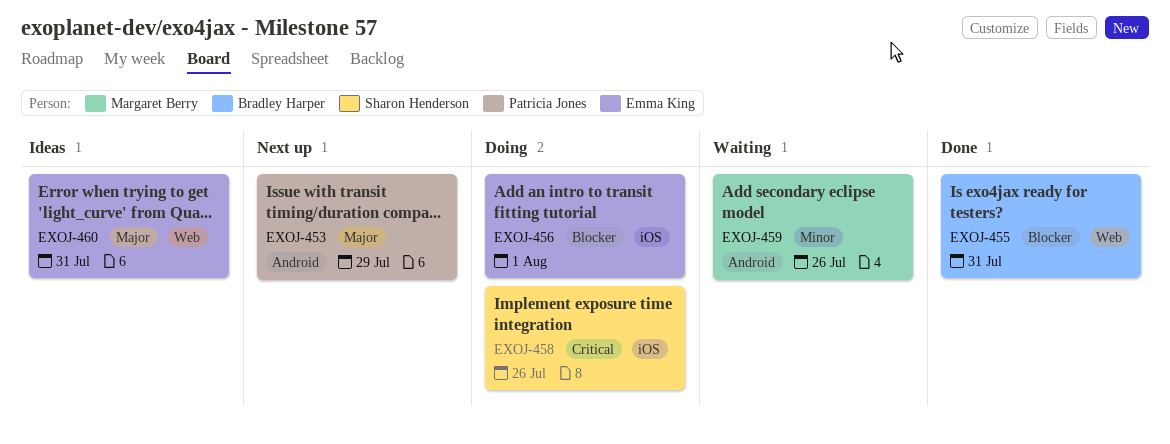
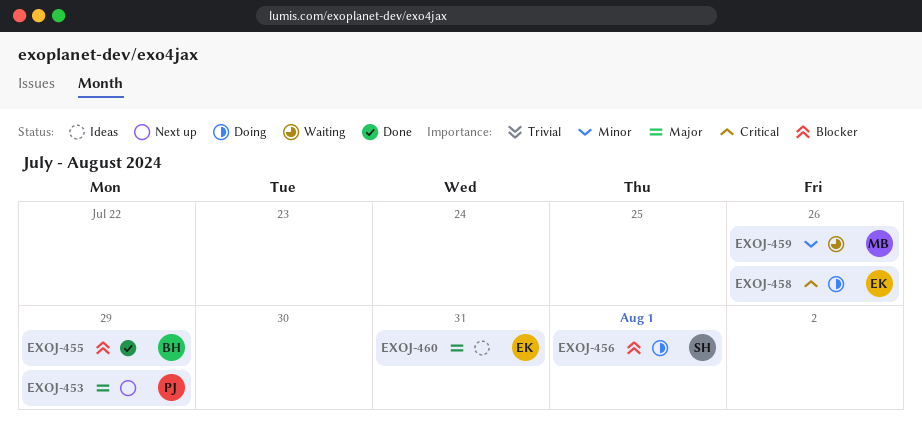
EXOJ-455, due: Jul 31 -> Jul 29
EXOJ-456, owner: Emma King -> Sharon Henderson
EXOJ-458, owner: Sharon Henderson -> Emma King

